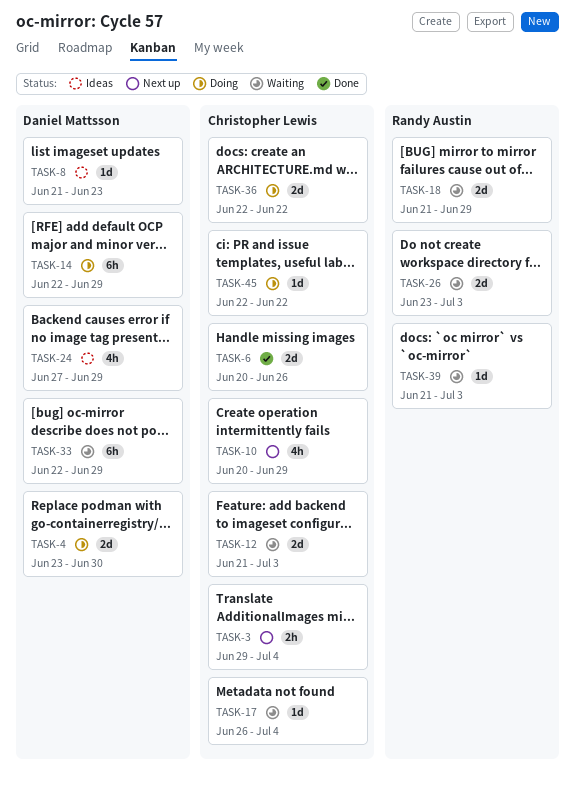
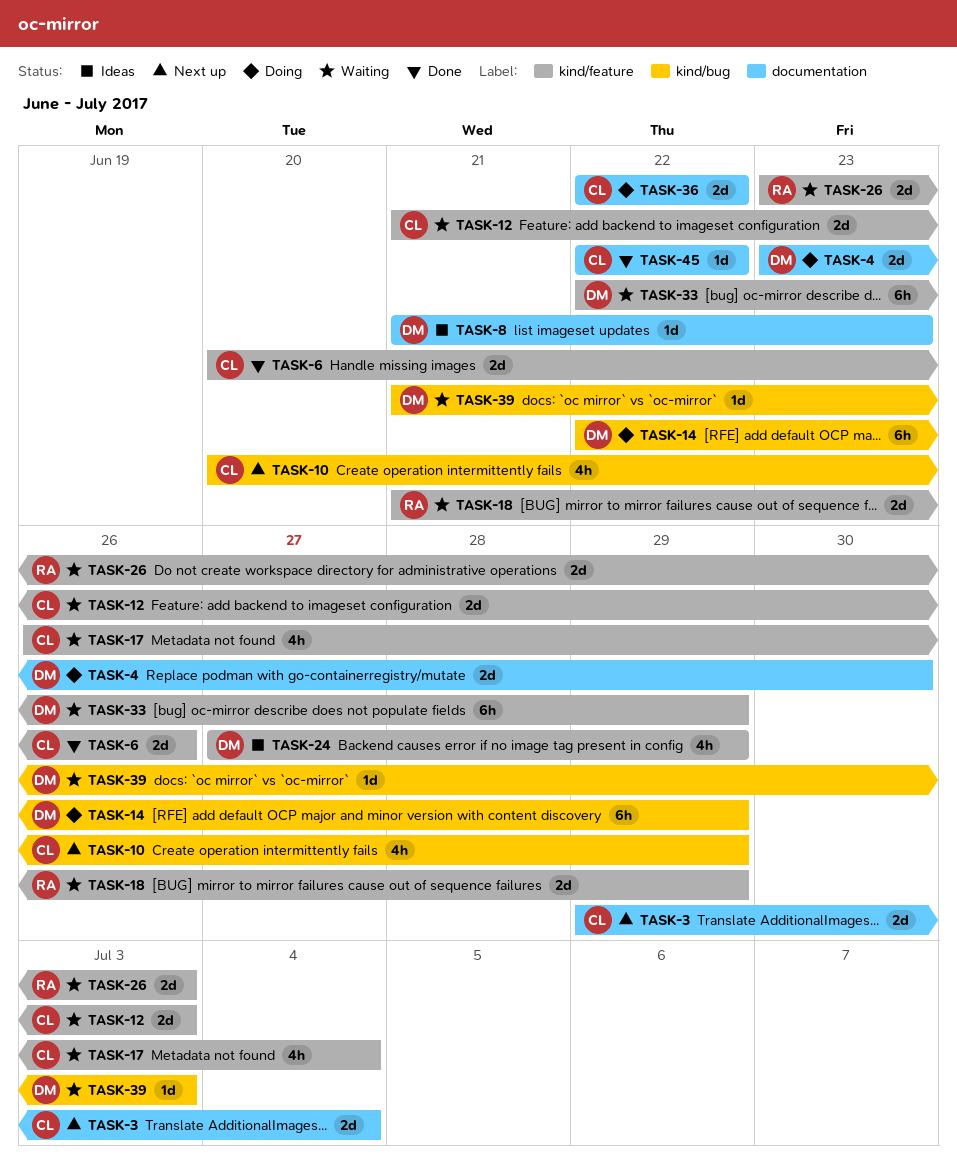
TASK-3, estimate: 2h -> 2d
TASK-17, estimate: 1d -> 4h
TASK-39, owner: Randy Austin -> Daniel Mattsson
TASK-45, status: Doing -> Done

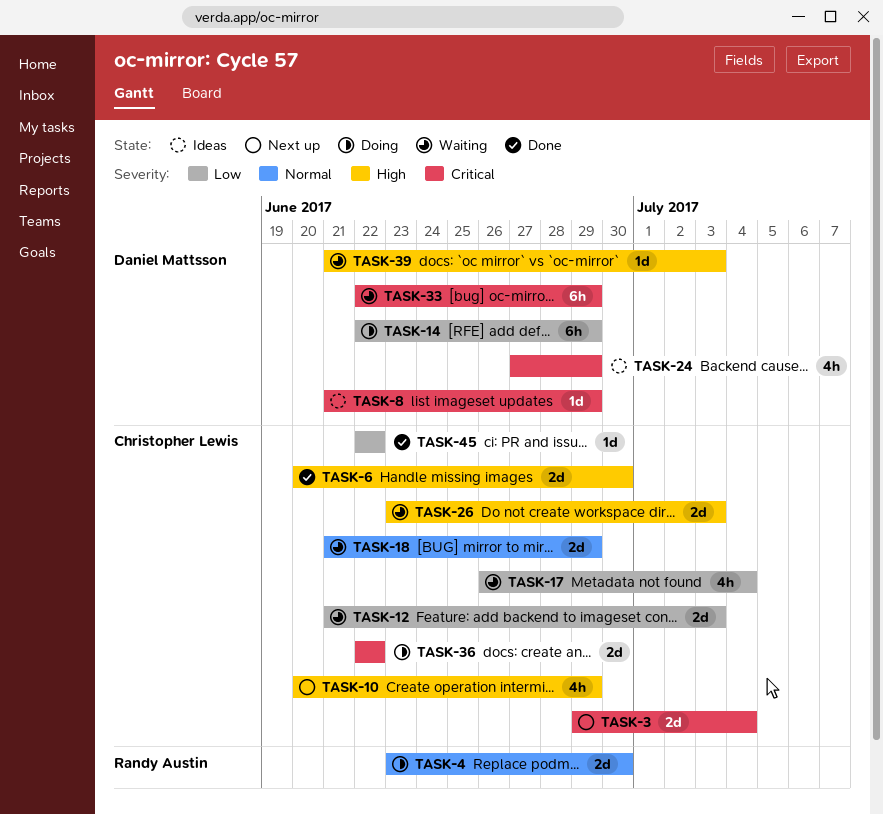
TASK-4, owner: Daniel Mattsson -> Randy Austin
TASK-6, due: Jun 26 -> Jun 30
TASK-8, due: Jun 23 -> Jun 29
TASK-18, owner: Randy Austin -> Christopher Lewis
TASK-26, owner: Randy Austin -> Christopher Lewis

